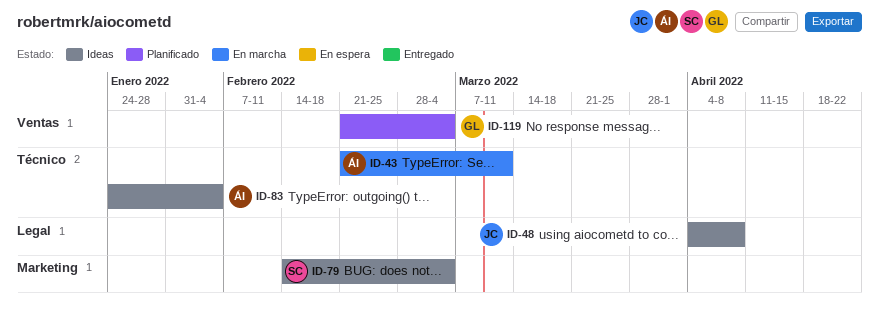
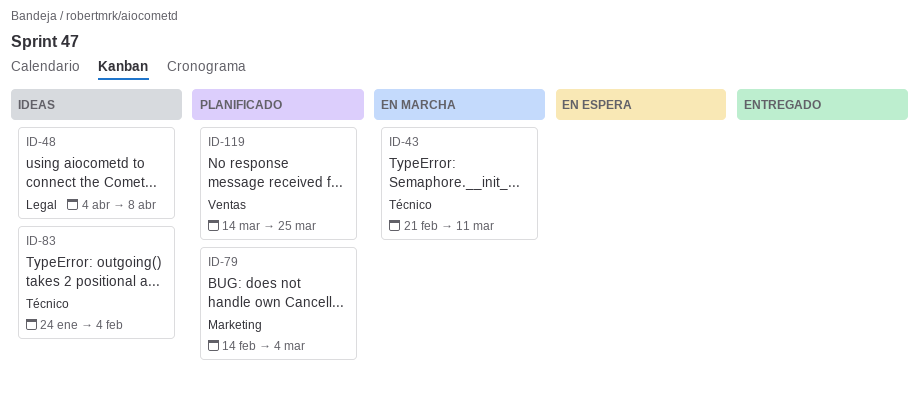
ID-79, status: Ideas -> Planificado
ID-119, start: Feb 21 -> Mar 14
ID-119, due: Mar 4 -> Mar 25

